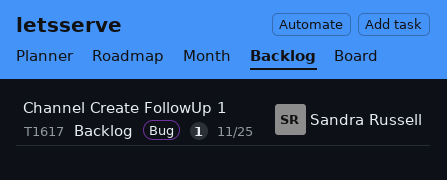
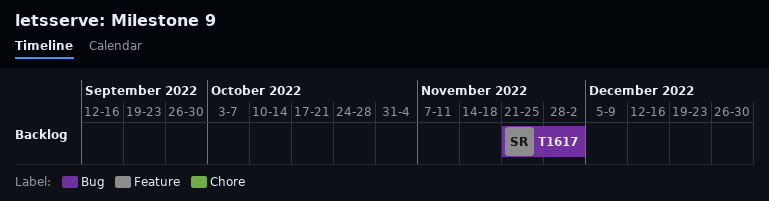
T1617, due: Nov 25 -> Dec 2

